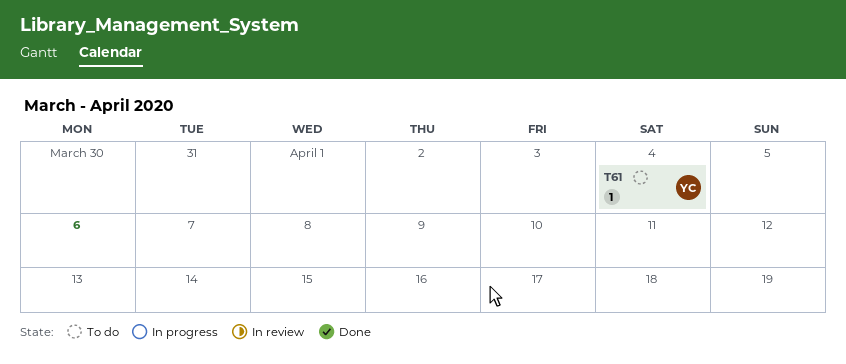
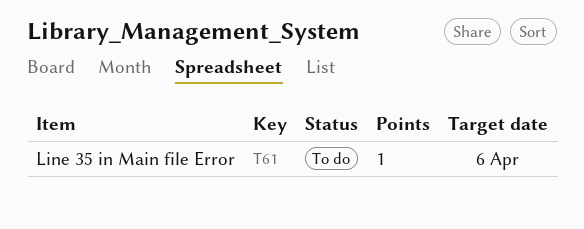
T61, due: Apr 4 -> Apr 6

